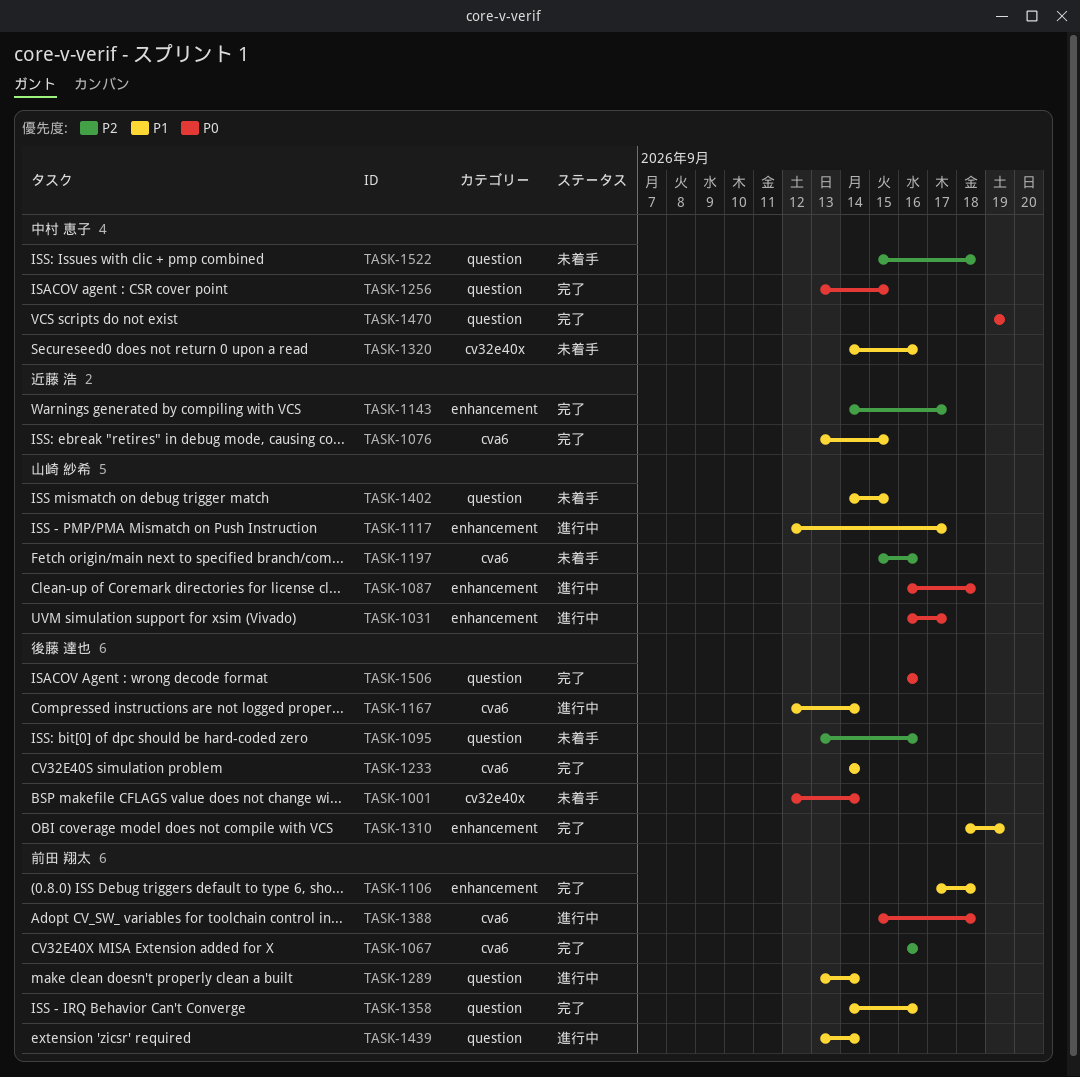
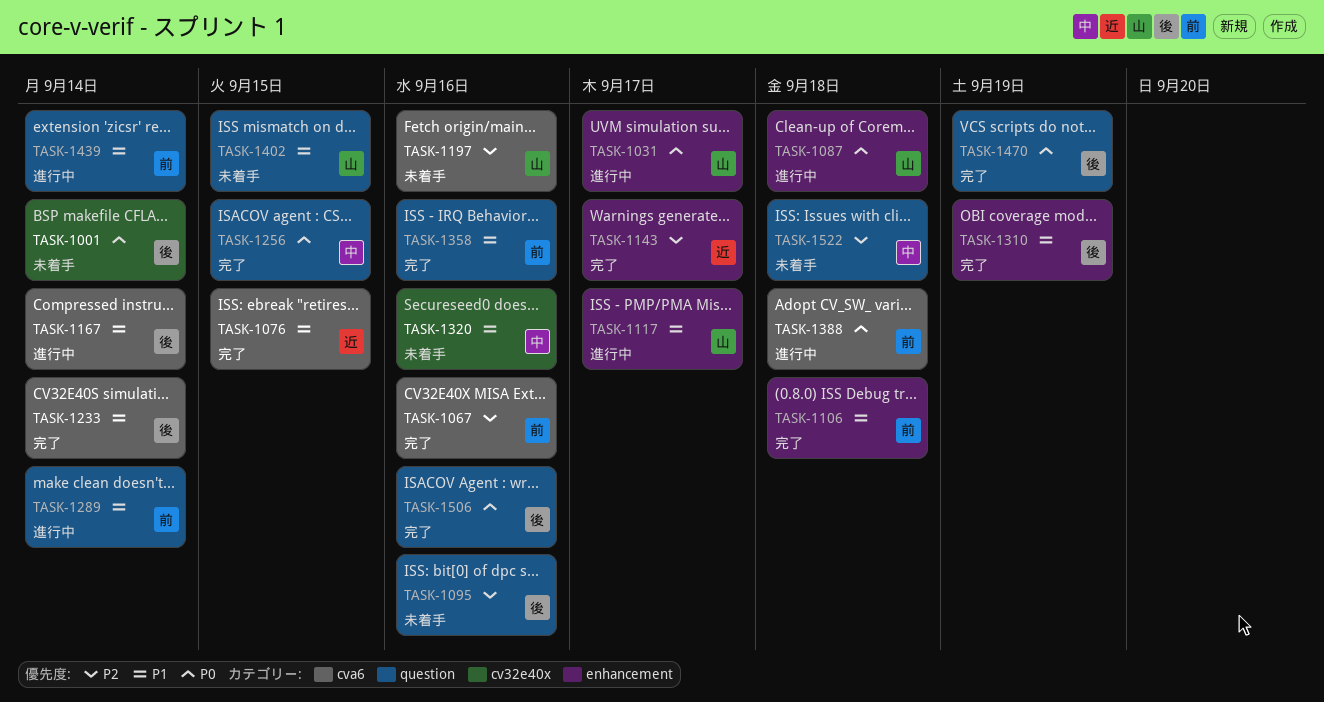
TASK-1470, owner: 中村 恵子 -> 後藤 達也

